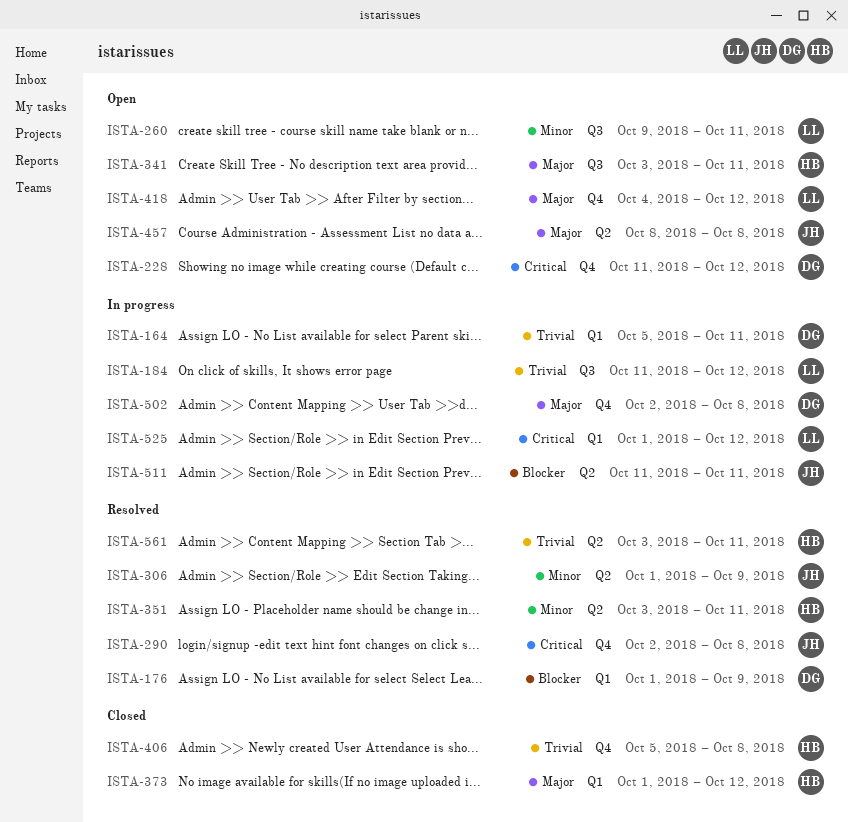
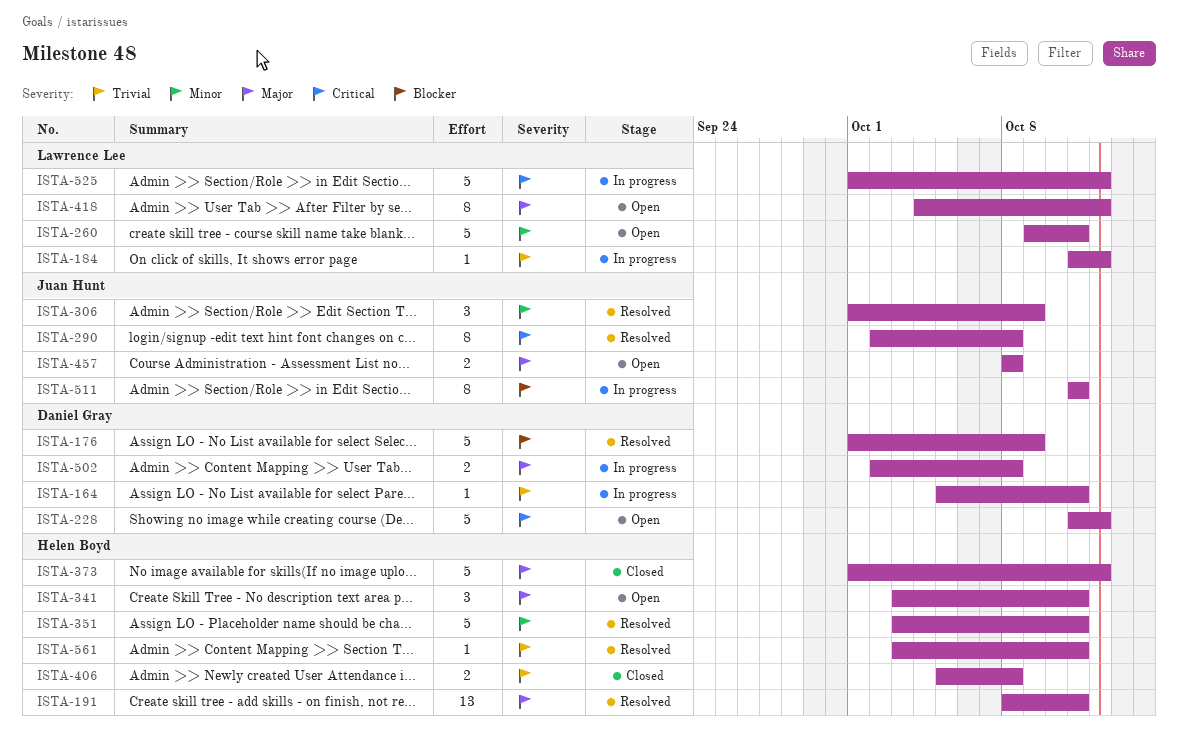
ISTA-191: none -> present

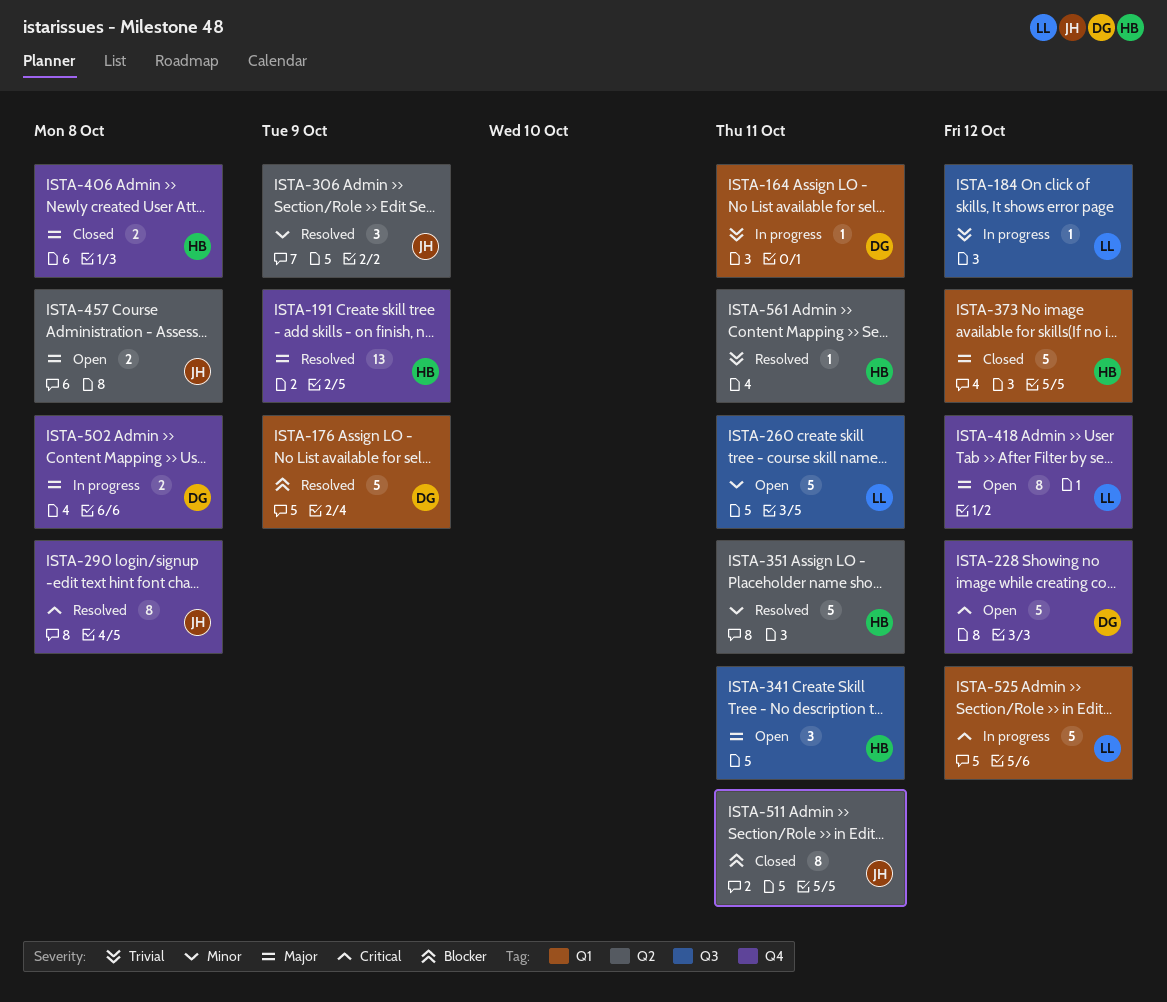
ISTA-191, due: Oct 11 -> Oct 9
ISTA-406, priority: Trivial -> Major
ISTA-511, status: In progress -> Closed

